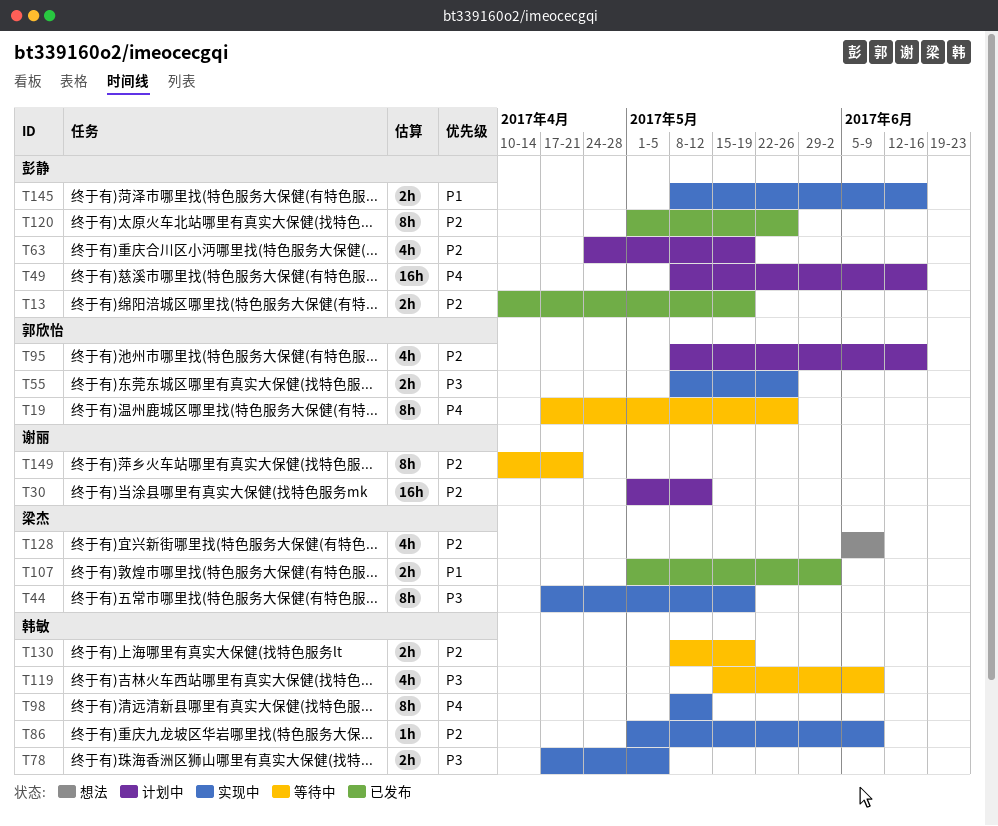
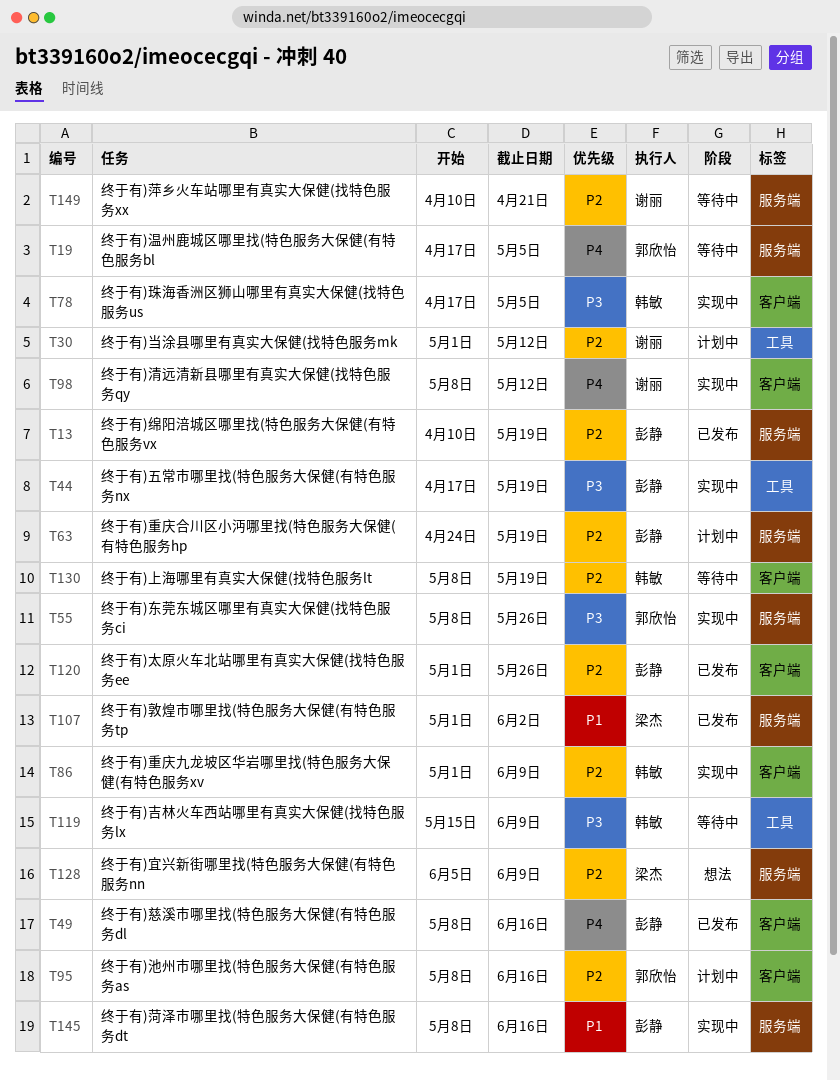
T19, due: May 26 -> May 5
T44, owner: 梁杰 -> 彭静
T49, status: 计划中 -> 已发布
T98, owner: 韩敏 -> 谢丽

